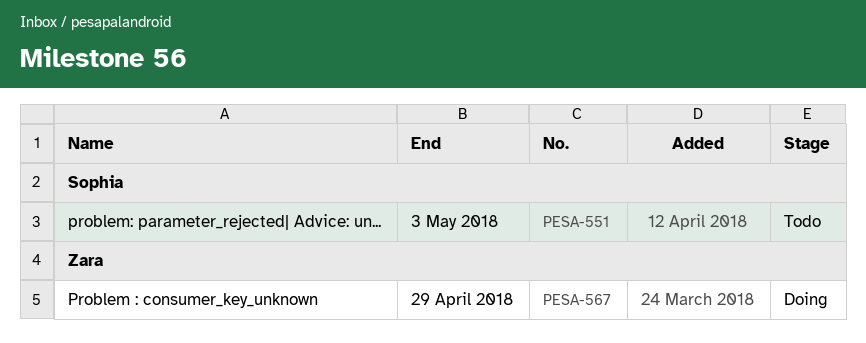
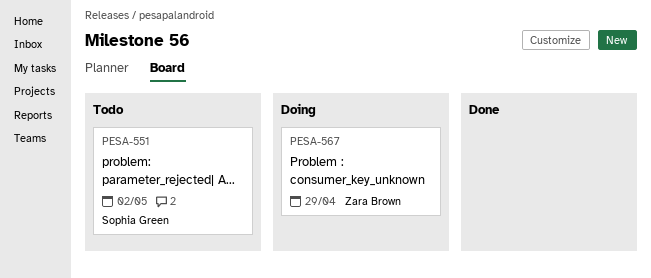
PESA-551, due: May 3 -> May 2

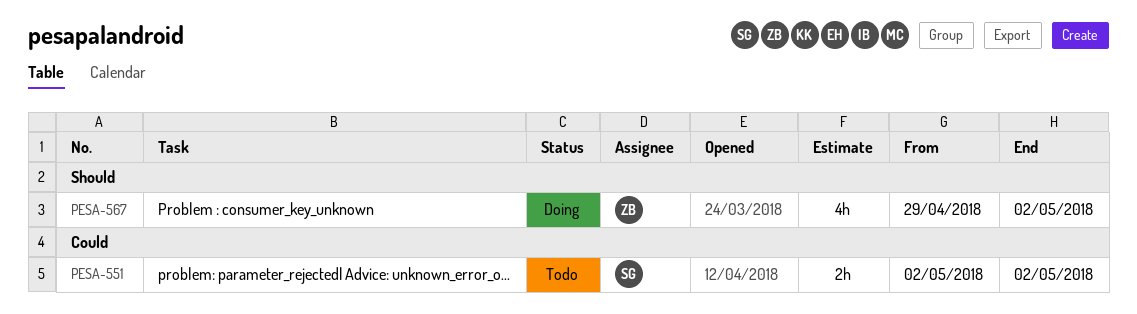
PESA-567, due: Apr 29 -> May 2

